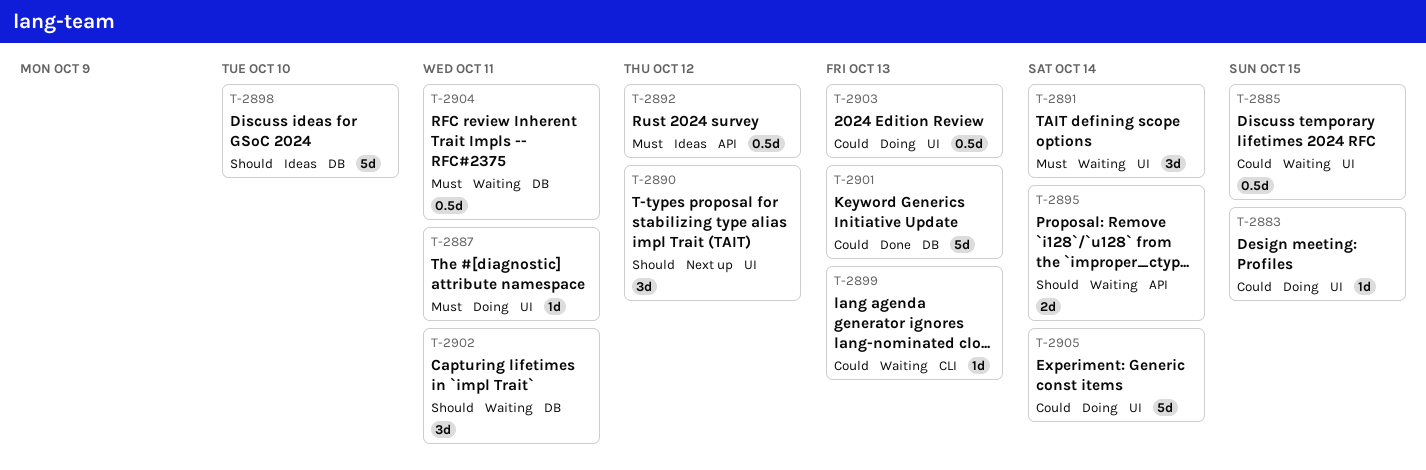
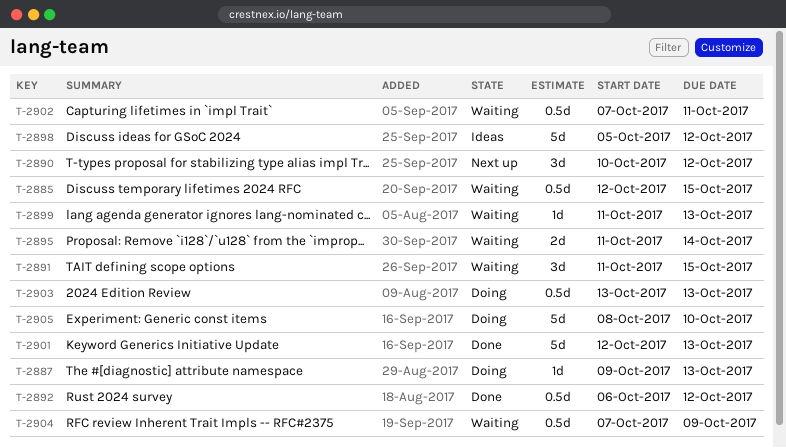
T-2883: present -> none
T-2887, due: Oct 11 -> Oct 13
T-2891, due: Oct 14 -> Oct 15
T-2892, status: Ideas -> Done
T-2898, due: Oct 10 -> Oct 12
T-2902, estimate: 3d -> 0.5d
T-2904, due: Oct 11 -> Oct 9
T-2905, due: Oct 14 -> Oct 10

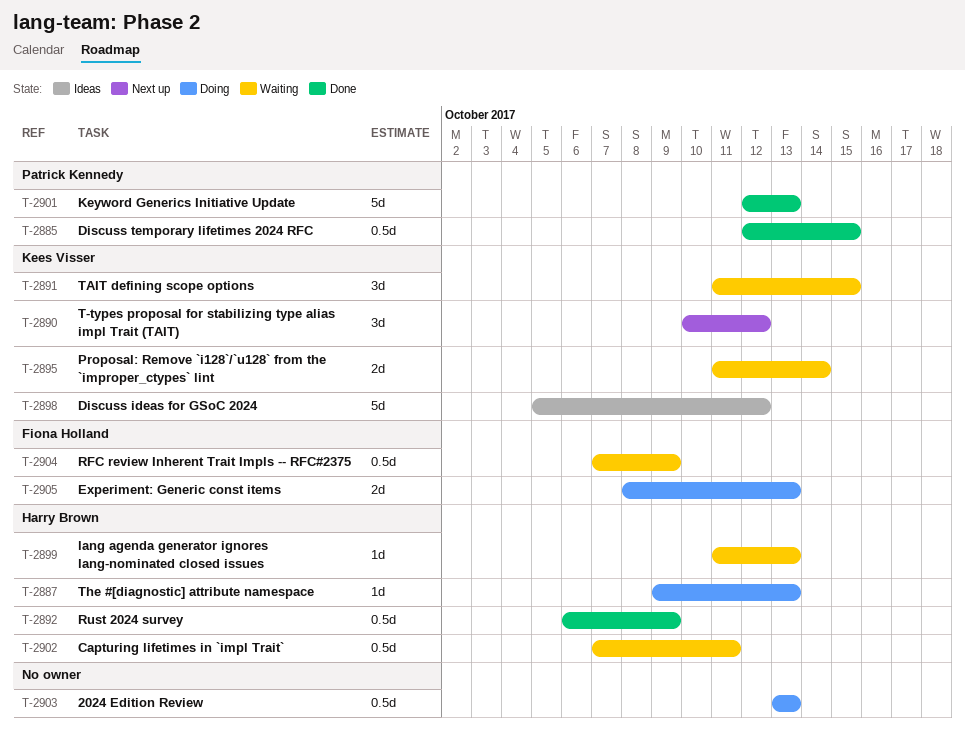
T-2885, status: Waiting -> Done
T-2892, due: Oct 12 -> Oct 9
T-2905, estimate: 5d -> 2d
T-2905, due: Oct 10 -> Oct 13

